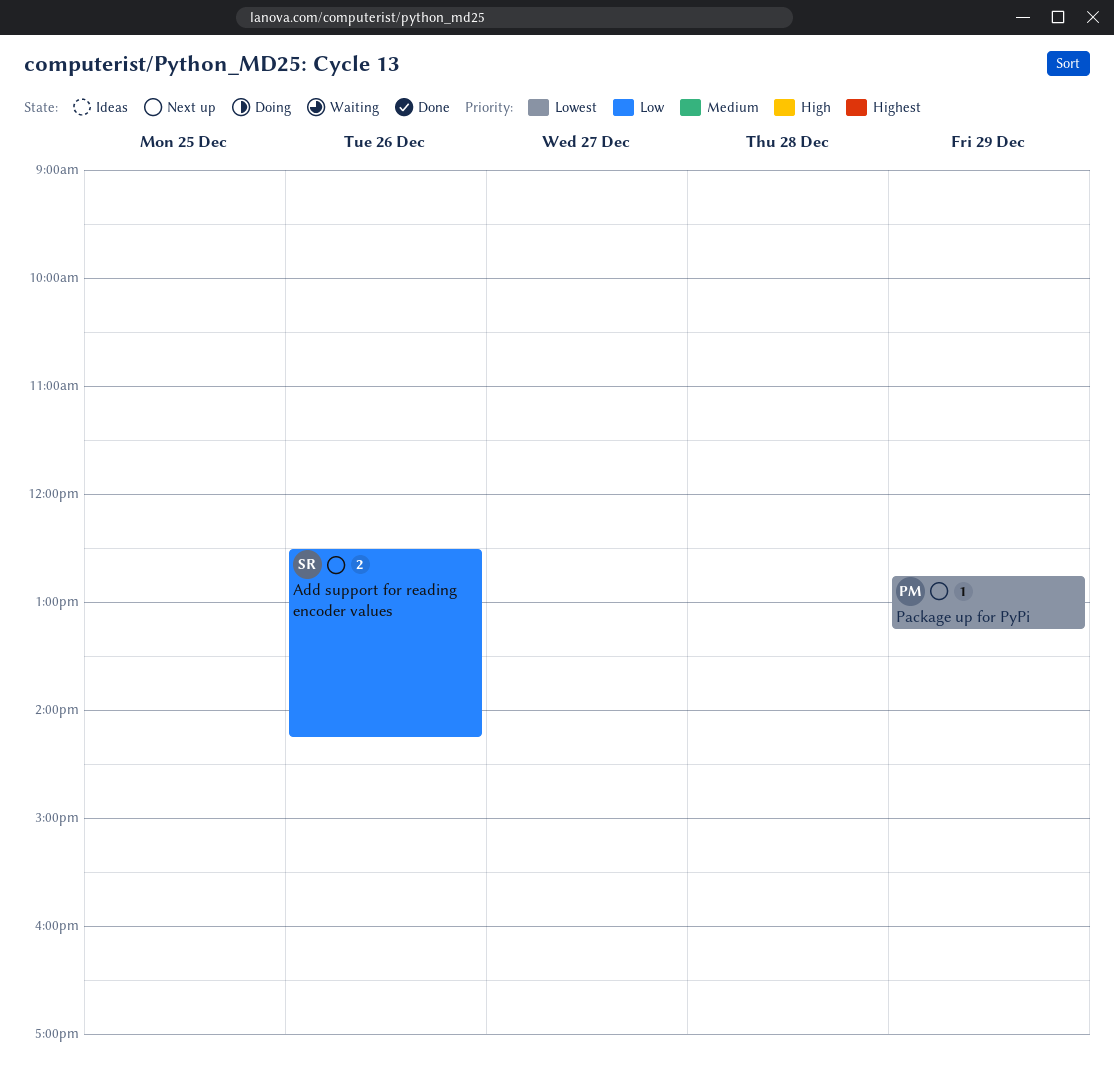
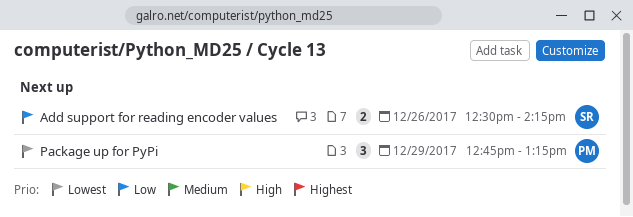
Package up for PyPi, estimate: 1 -> 3

